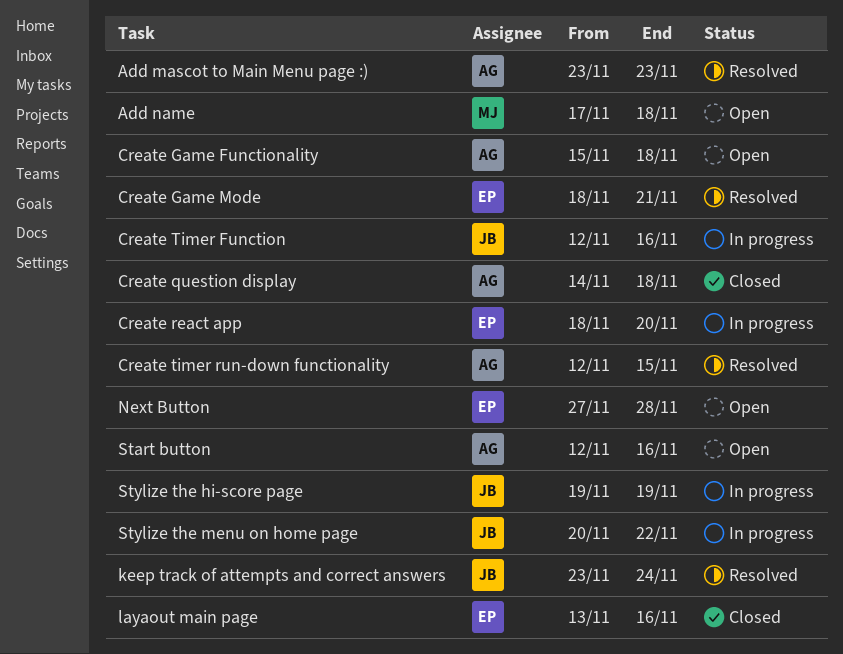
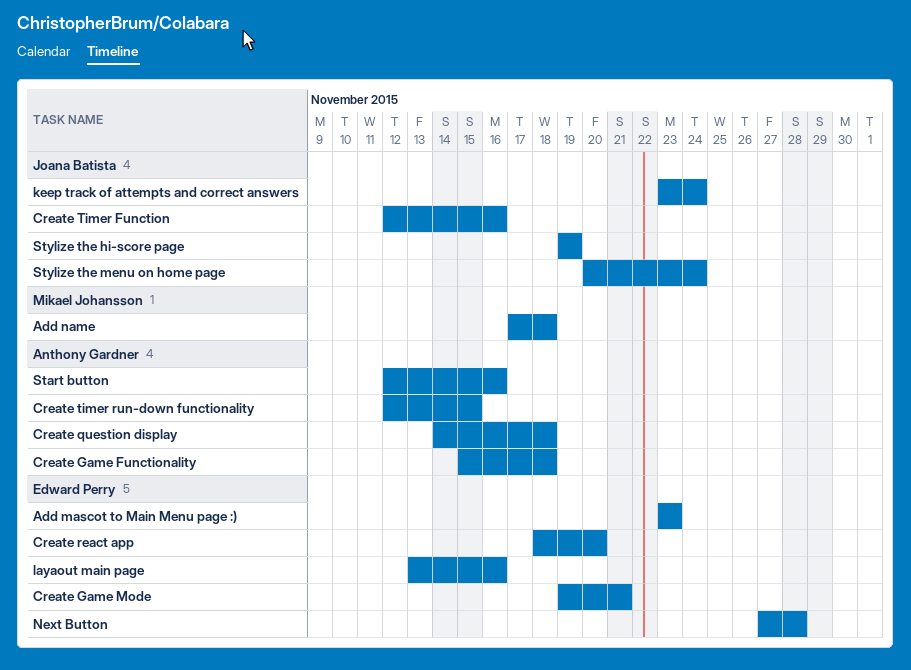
Add mascot to Main Menu page :), owner: Anthony Gardner -> Edward Perry
Create Game Mode, start: Nov 18 -> Nov 19
Stylize the menu on home page, due: Nov 22 -> Nov 24

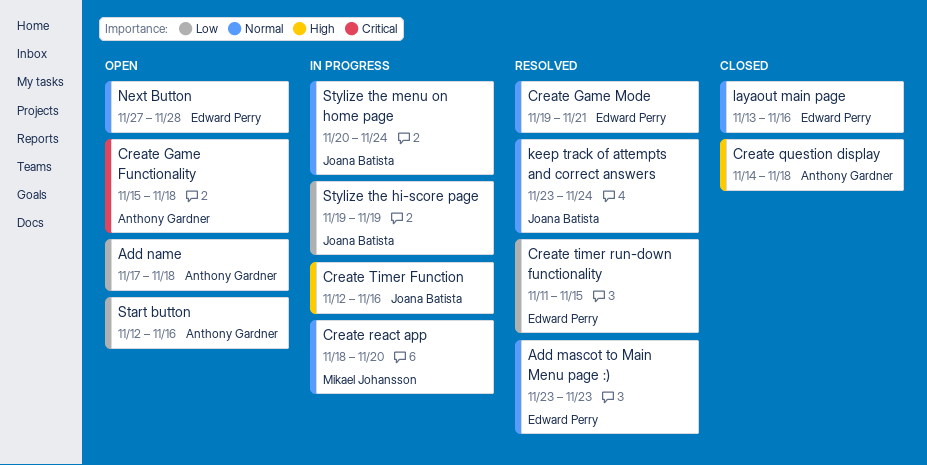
Add name, owner: Mikael Johansson -> Anthony Gardner
Create react app, owner: Edward Perry -> Mikael Johansson
Create timer run-down functionality, owner: Anthony Gardner -> Edward Perry
Create timer run-down functionality, start: Nov 12 -> Nov 11

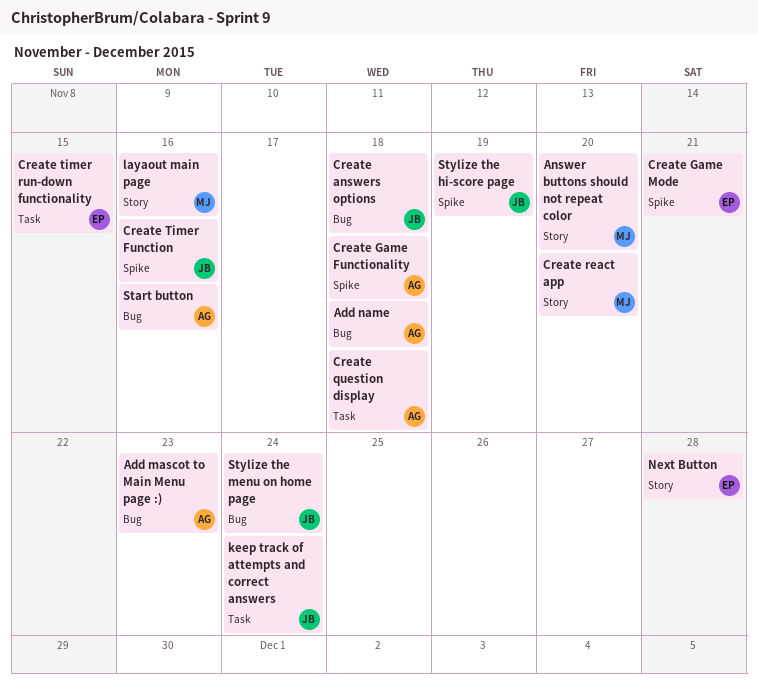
Add mascot to Main Menu page :), owner: Edward Perry -> Anthony Gardner
Answer buttons should not repeat color: none -> present
Create answers options: none -> present
layaout main page, owner: Edward Perry -> Mikael Johansson

